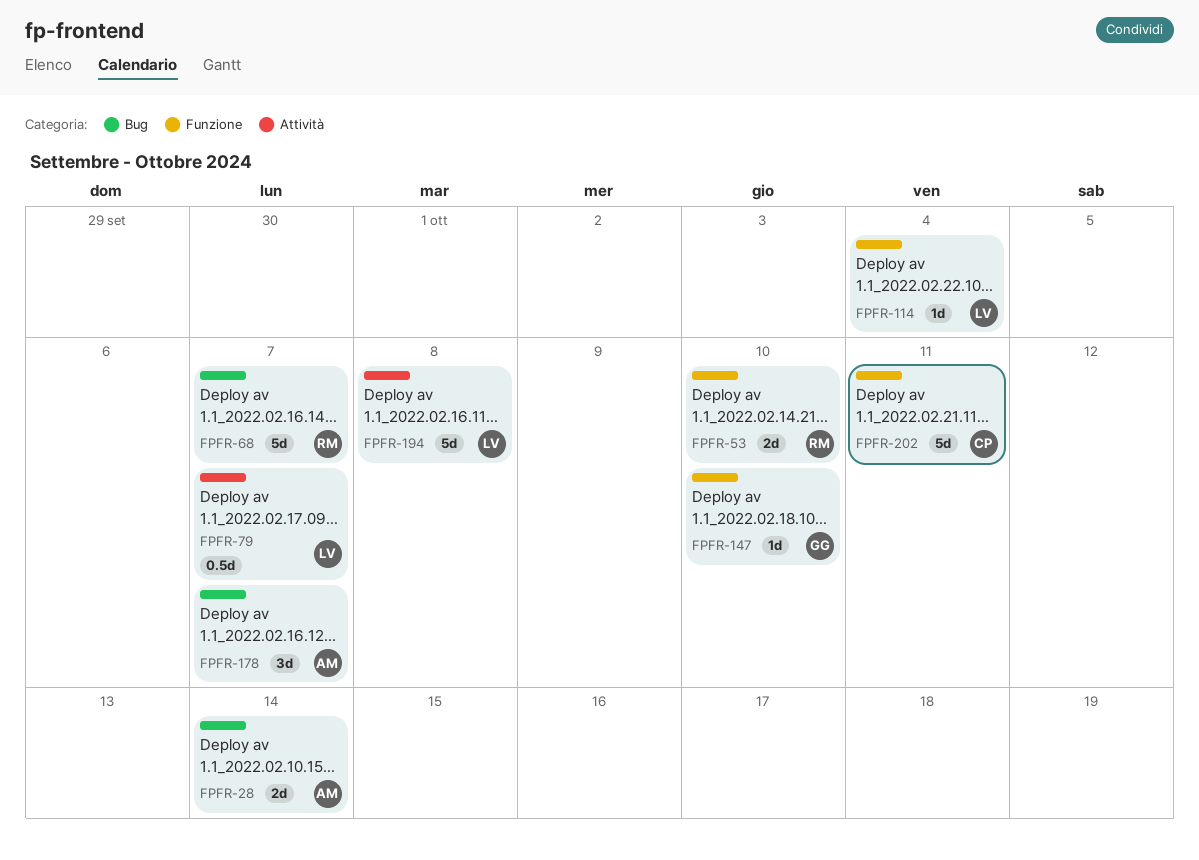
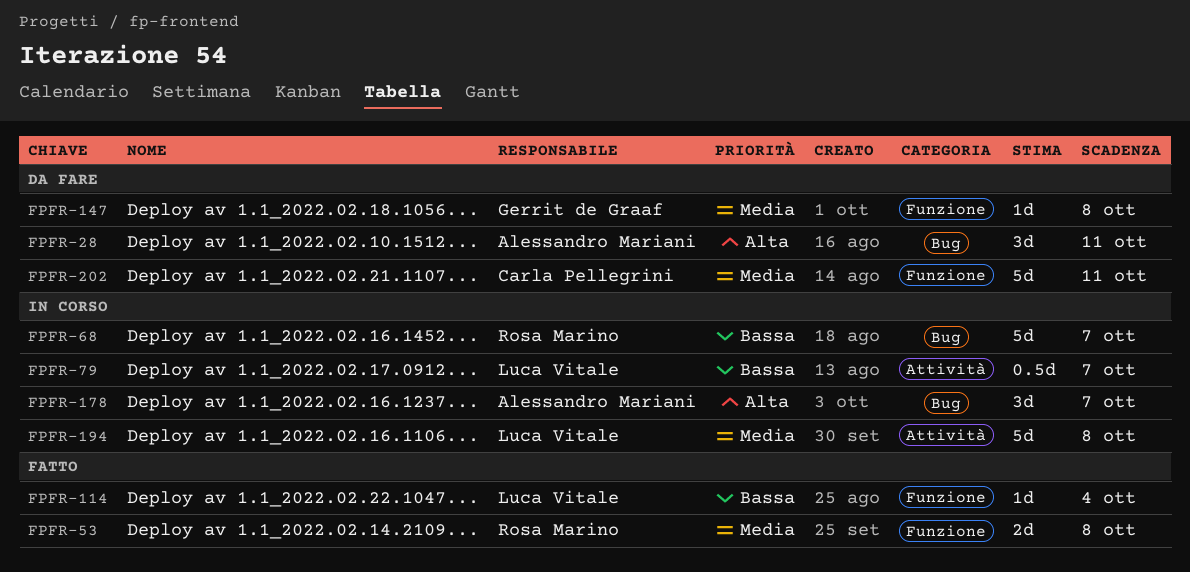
FPFR-28, estimate: 2d -> 3d
FPFR-28, due: Oct 14 -> Oct 11
FPFR-53, due: Oct 10 -> Oct 8
FPFR-147, due: Oct 10 -> Oct 8

